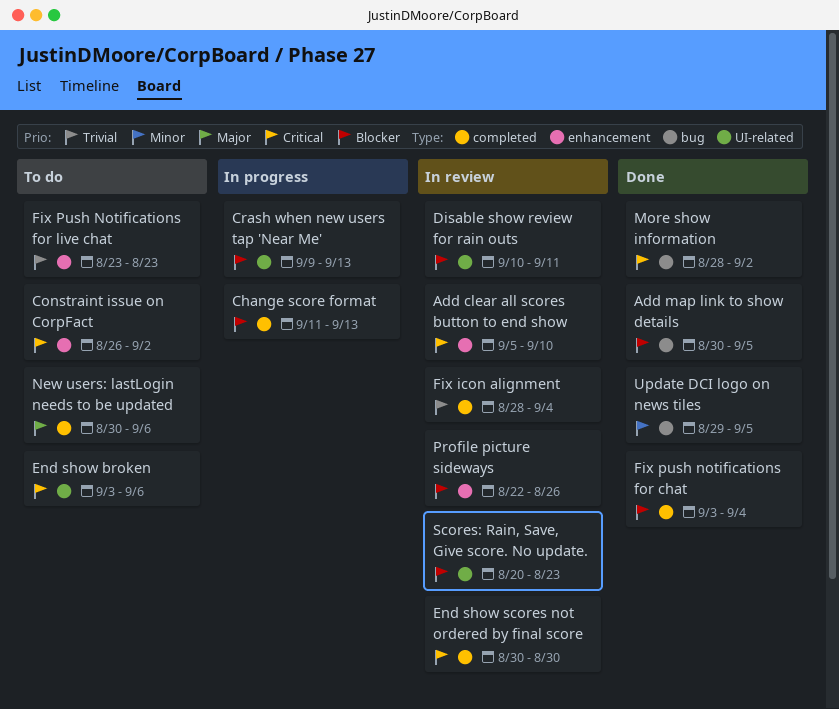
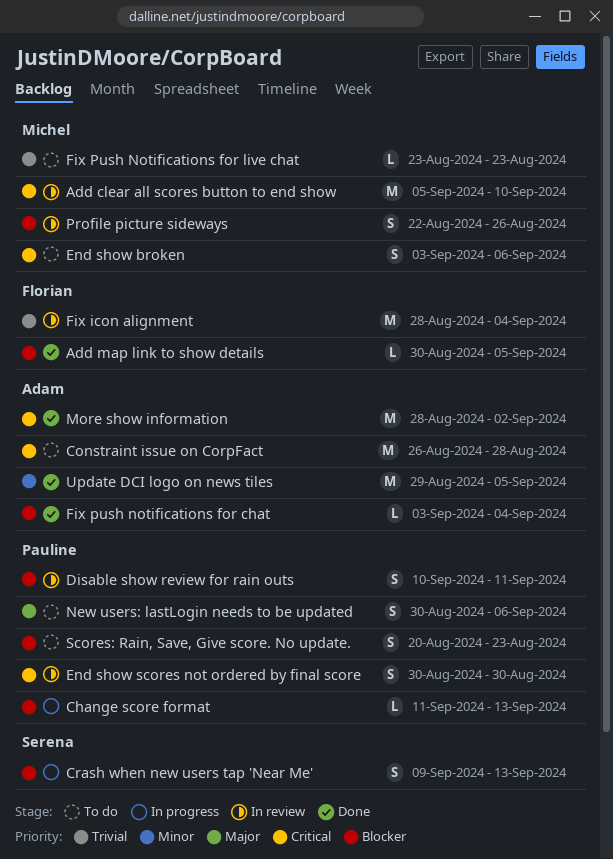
Constraint issue on CorpFact, due: Sep 2 -> Aug 28
Scores: Rain, Save, Give score. No update., status: In review -> To do

